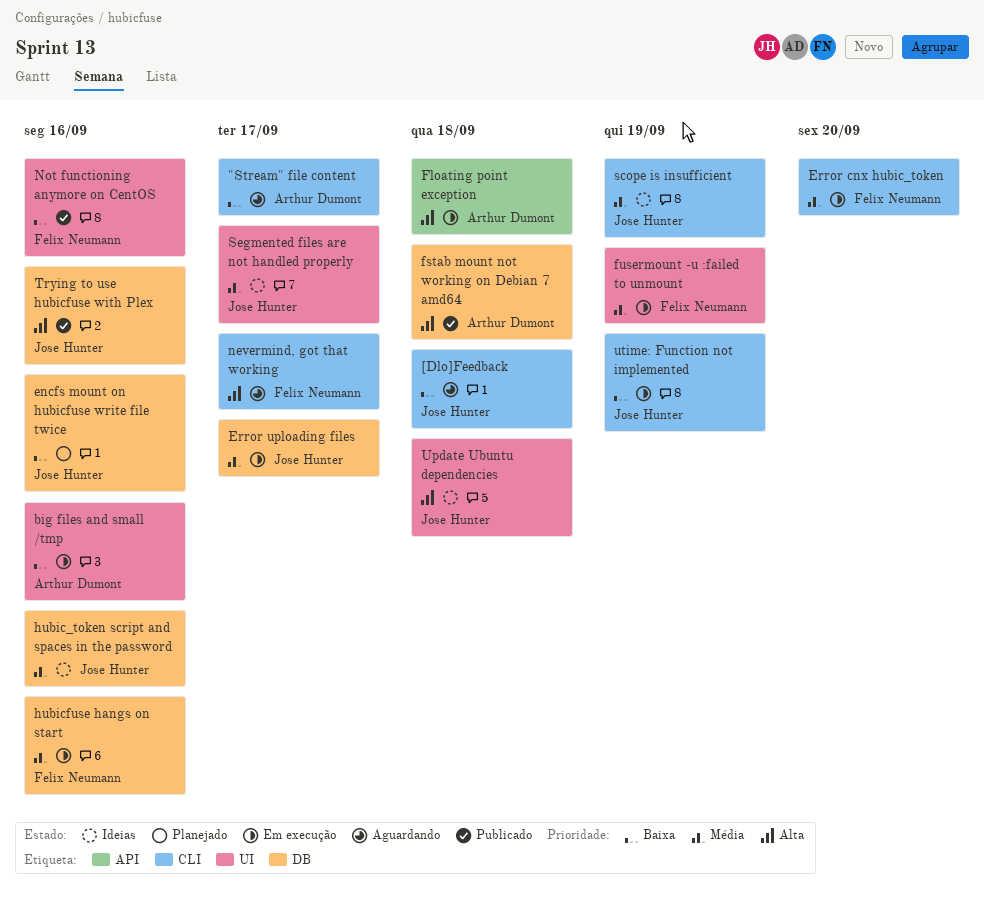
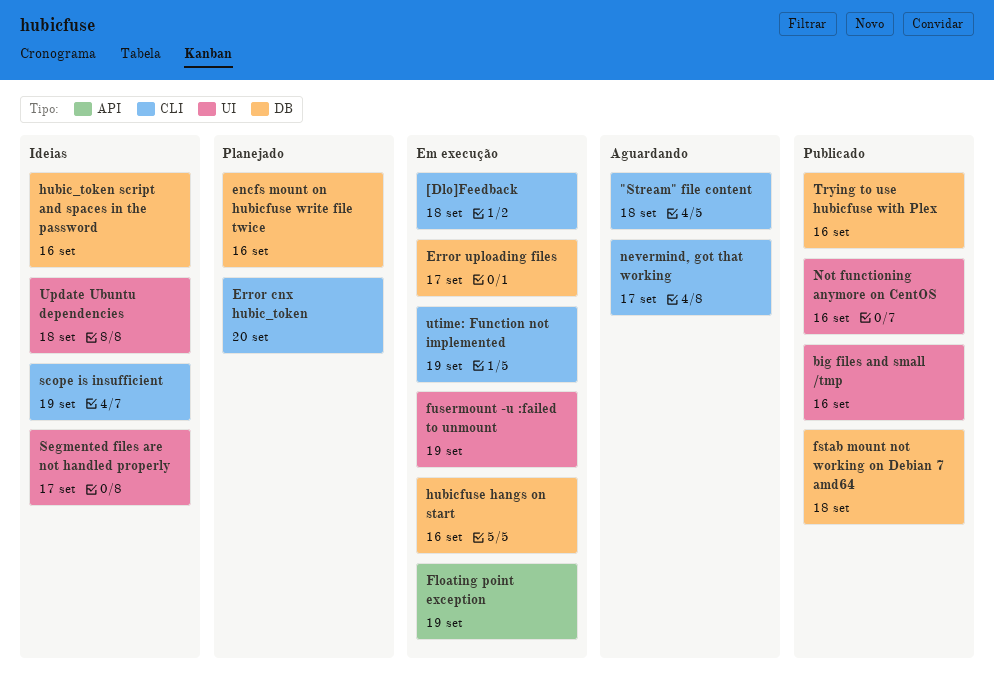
"Stream" file content, due: Sep 17 -> Sep 18
[Dlo]Feedback, status: Aguardando -> Em execução
big files and small /tmp, status: Em execução -> Publicado
Error cnx hubic_token, status: Em execução -> Planejado
Floating point exception, due: Sep 18 -> Sep 19

